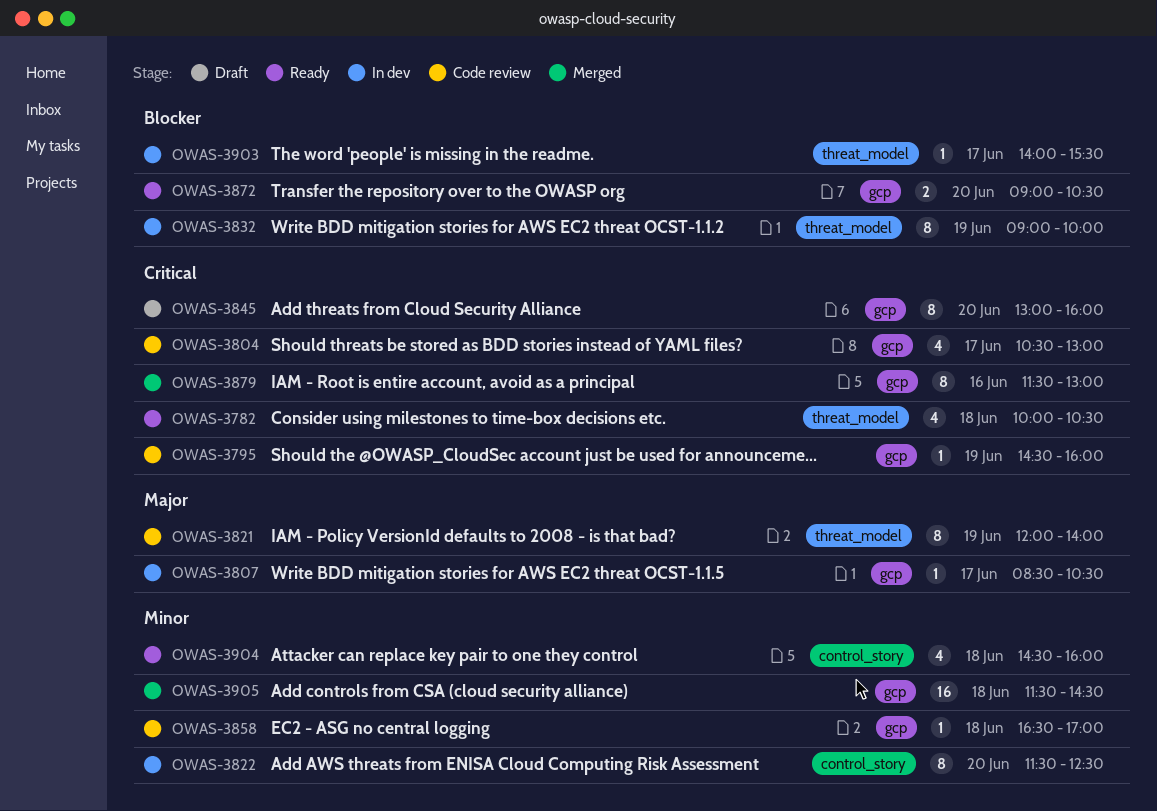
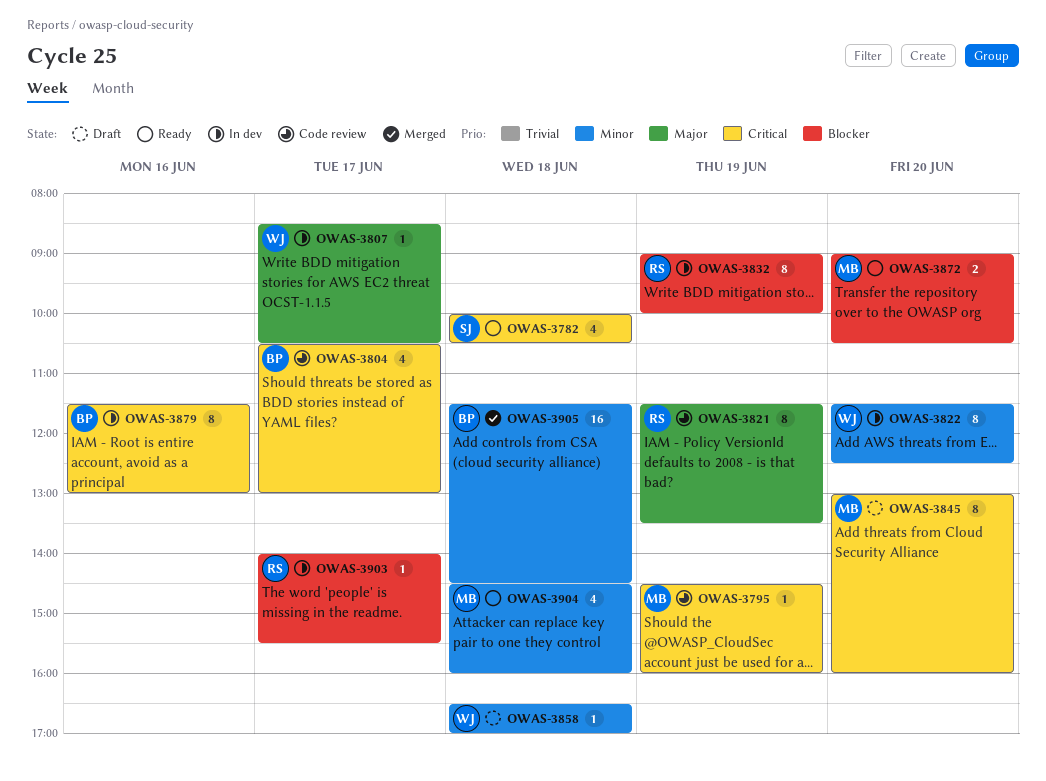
OWAS-3821, begins: 12:00 -> 11:30
OWAS-3821, ends: 14:00 -> 13:30
OWAS-3858, status: Code review -> Draft
OWAS-3879, status: Merged -> In dev

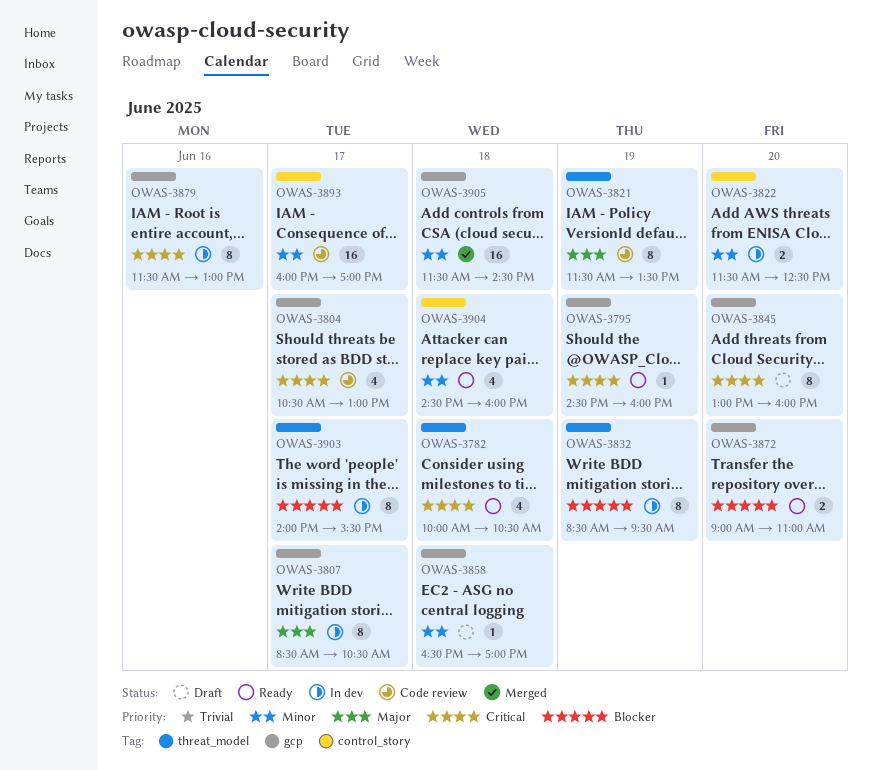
OWAS-3795, status: Code review -> Ready
OWAS-3807, estimate: 1 -> 8
OWAS-3822, estimate: 8 -> 2
OWAS-3832, begins: 09:00 -> 08:30
OWAS-3832, ends: 10:00 -> 09:30
OWAS-3872, ends: 10:30 -> 11:00
OWAS-3893: none -> present
OWAS-3903, estimate: 1 -> 8

